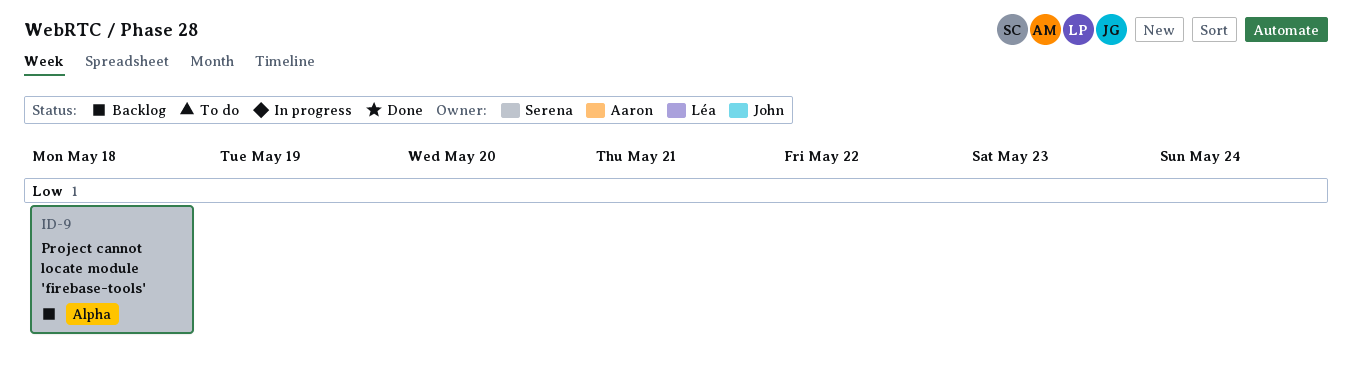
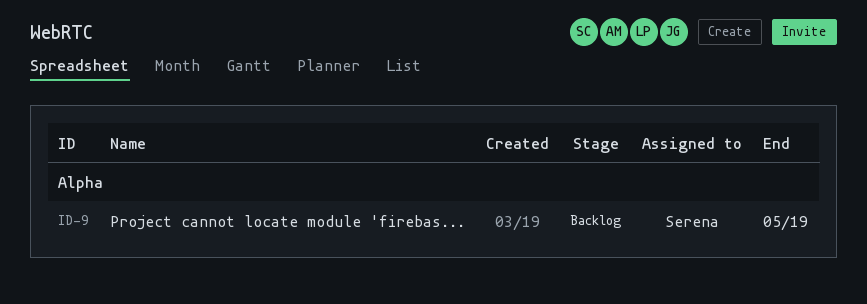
ID-9, due: May 18 -> May 19

